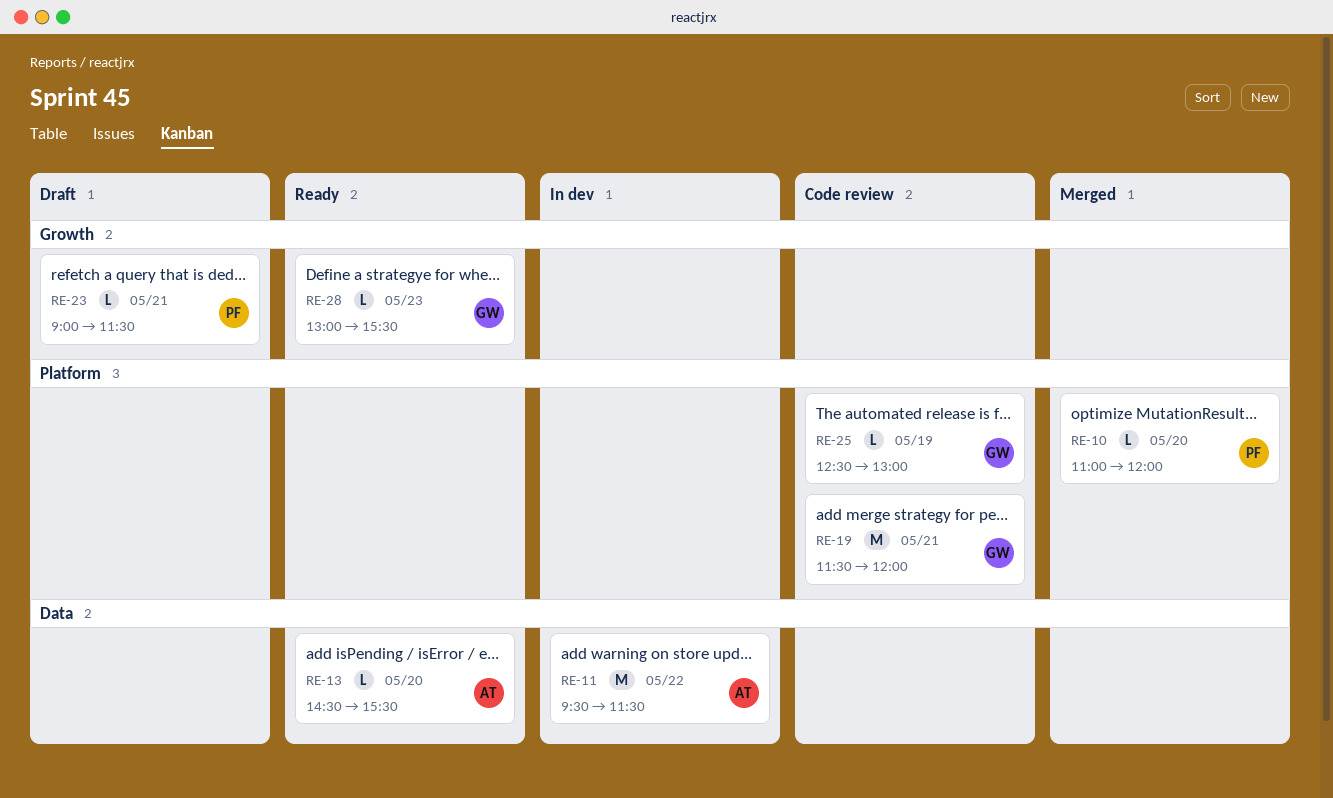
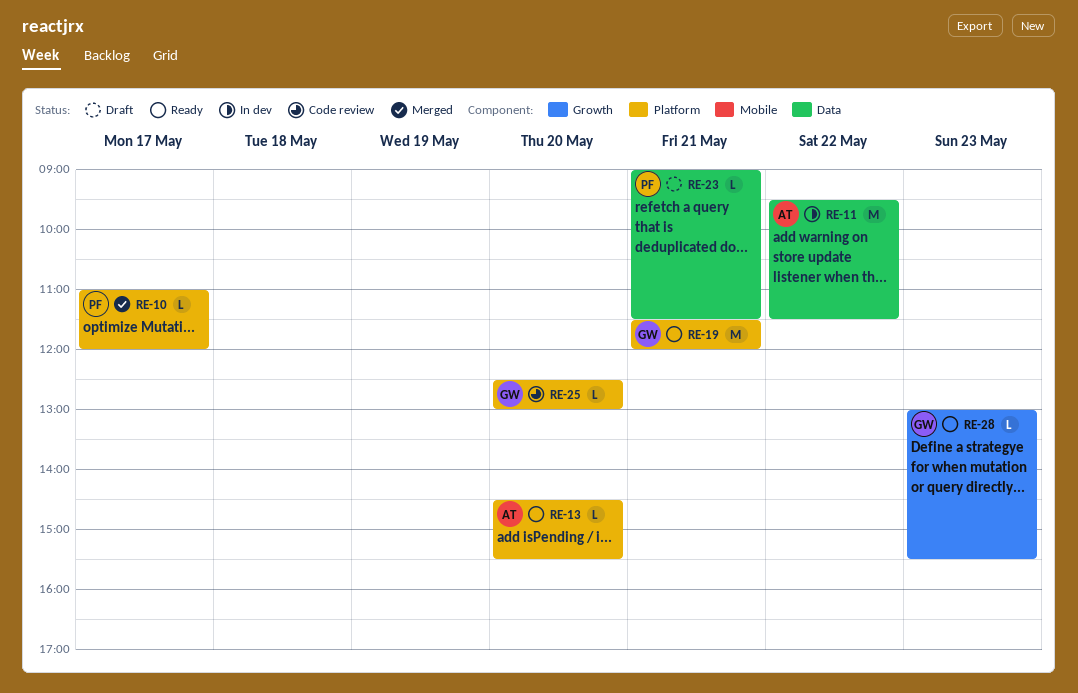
RE-10, day: May 20 -> May 17
RE-13, label: Data -> Platform
RE-19, status: Code review -> Ready
RE-23, label: Growth -> Data
RE-25, day: May 19 -> May 20

